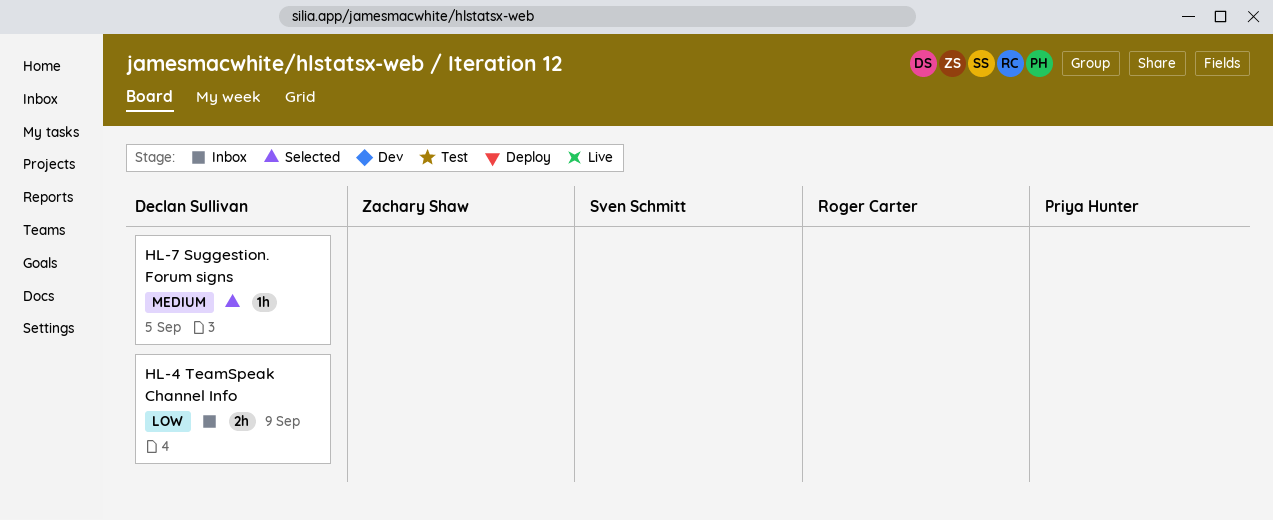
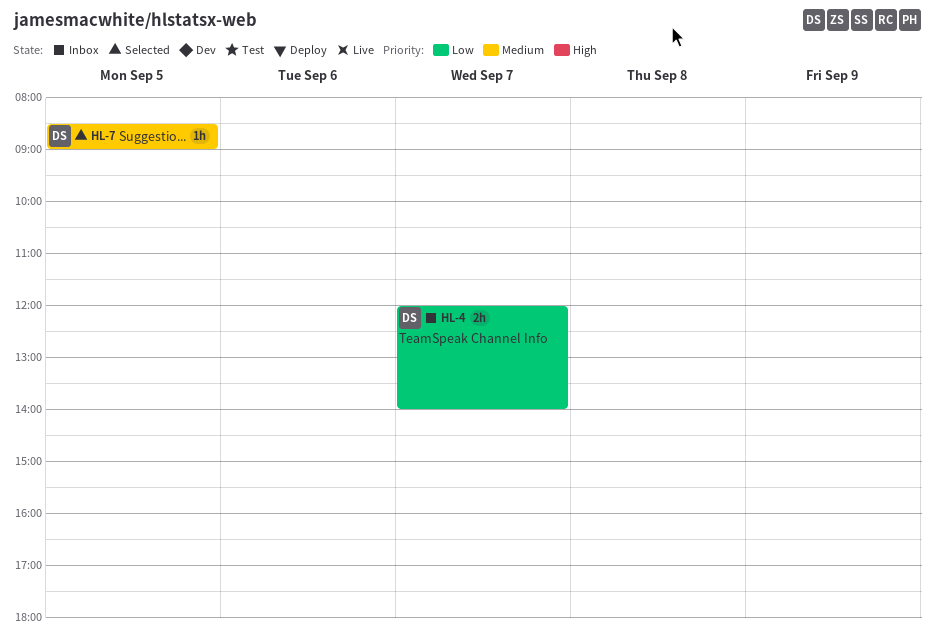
HL-4, day: Sep 9 -> Sep 7

